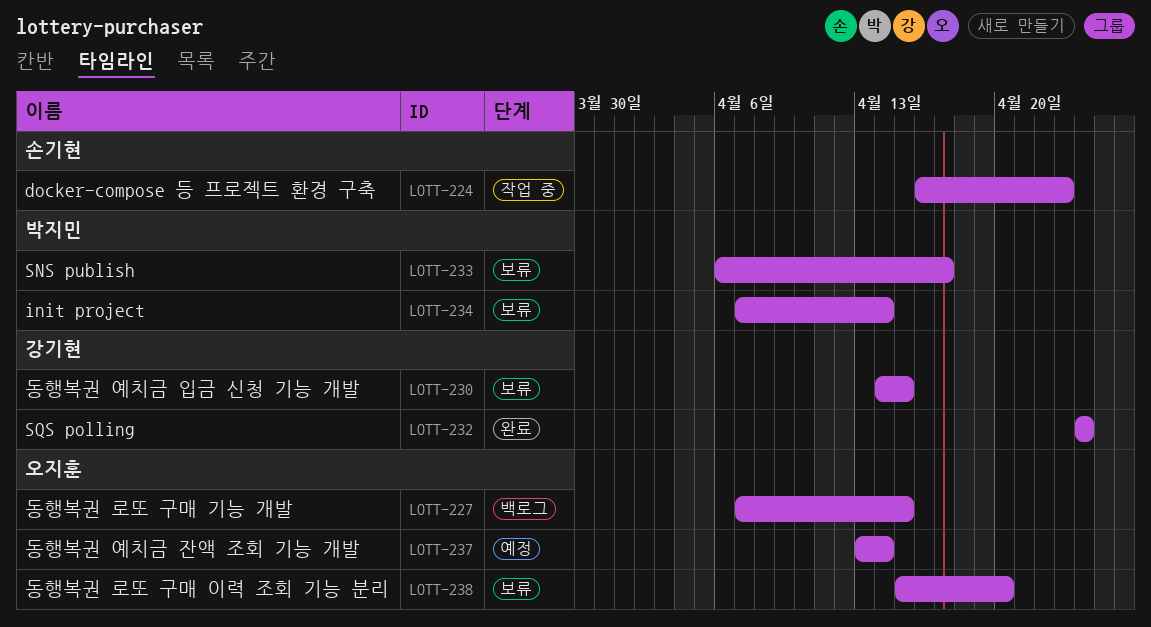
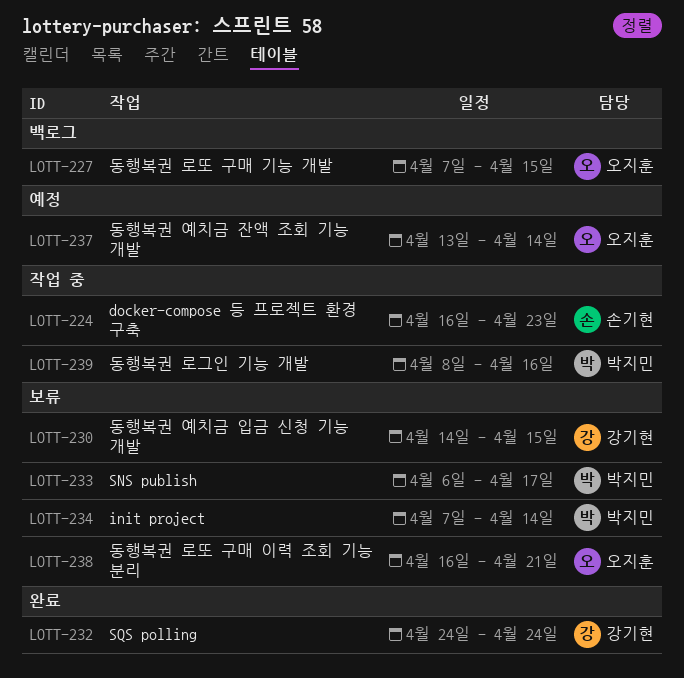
LOTT-238, start: Apr 15 -> Apr 16
LOTT-238, due: Apr 20 -> Apr 21
LOTT-239: none -> present

